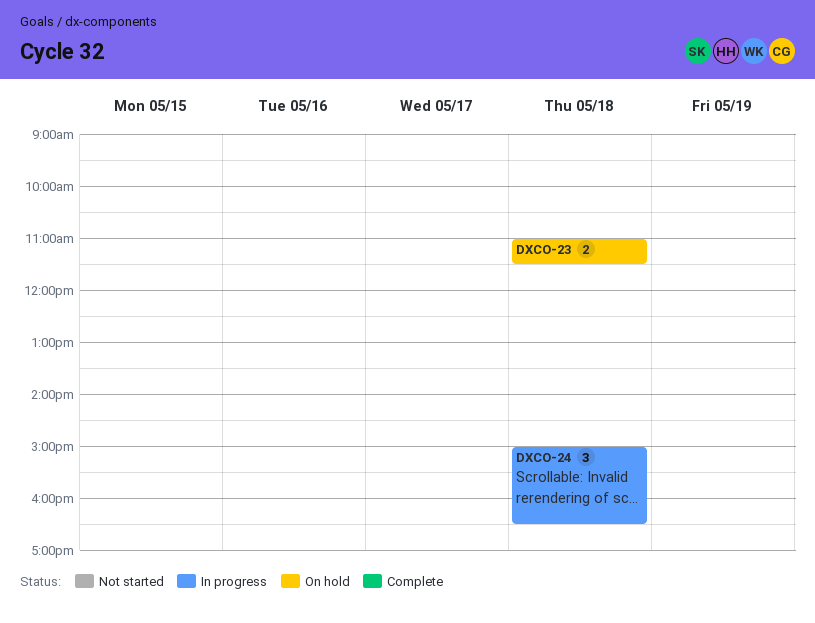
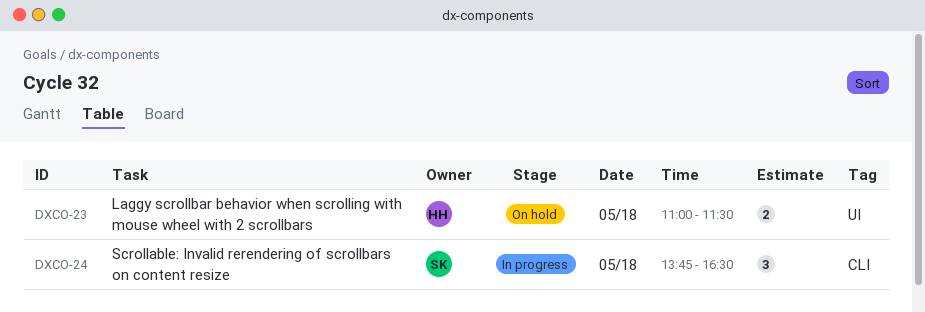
DXCO-24, begins: 15:00 -> 13:45

